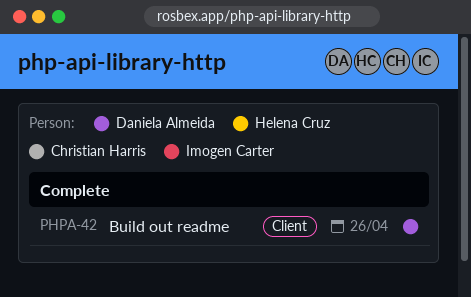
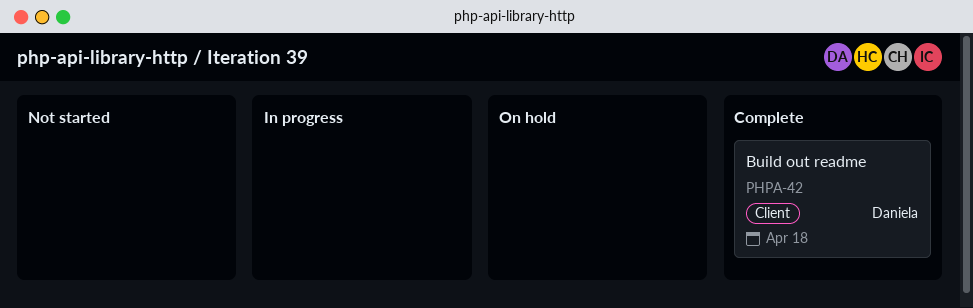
PHPA-42, due: Apr 26 -> Apr 18

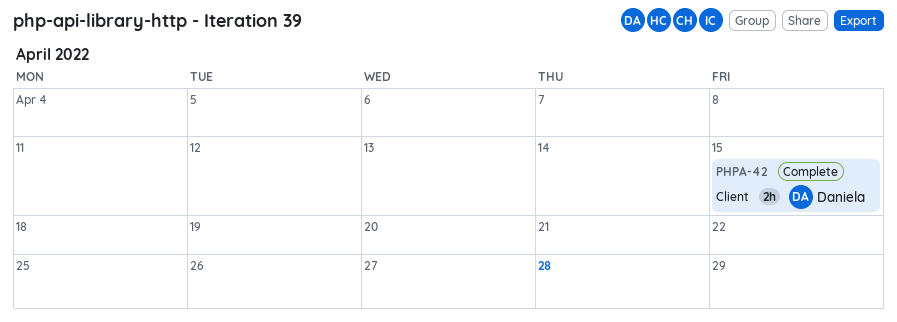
PHPA-42, due: Apr 18 -> Apr 15

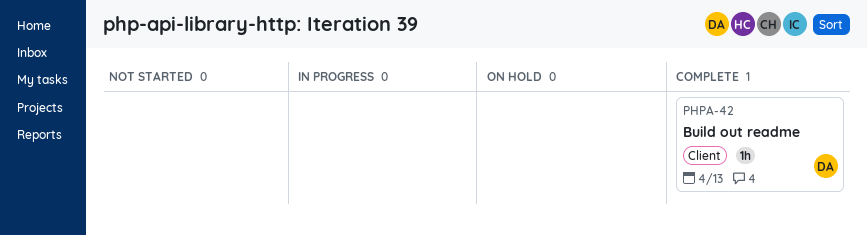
PHPA-42, estimate: 2h -> 1h
PHPA-42, due: Apr 15 -> Apr 13

